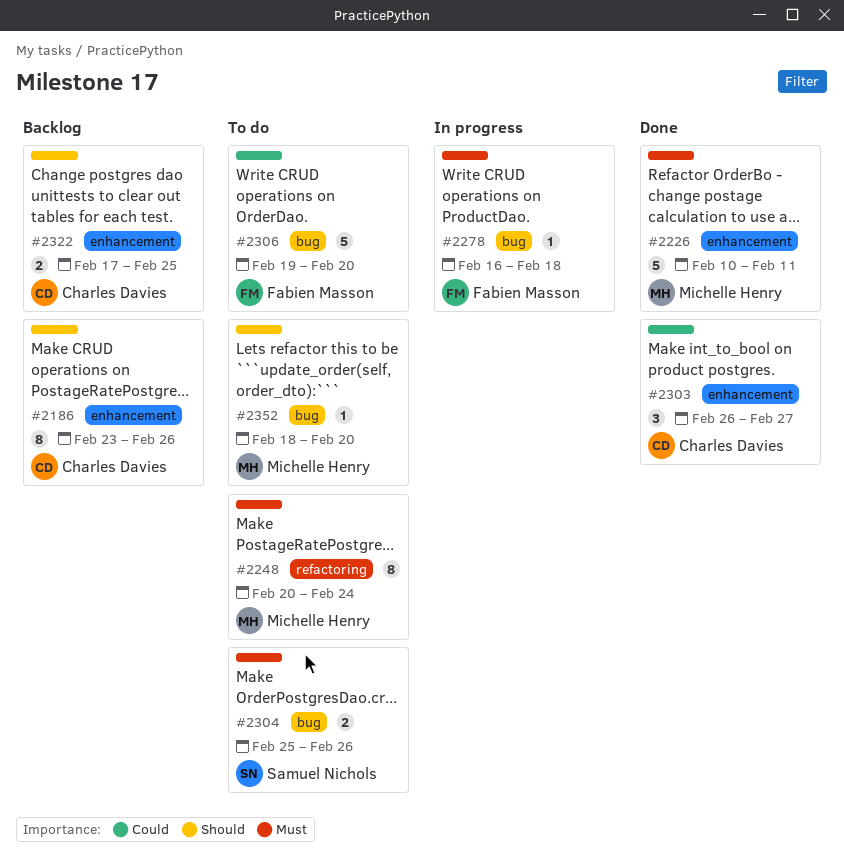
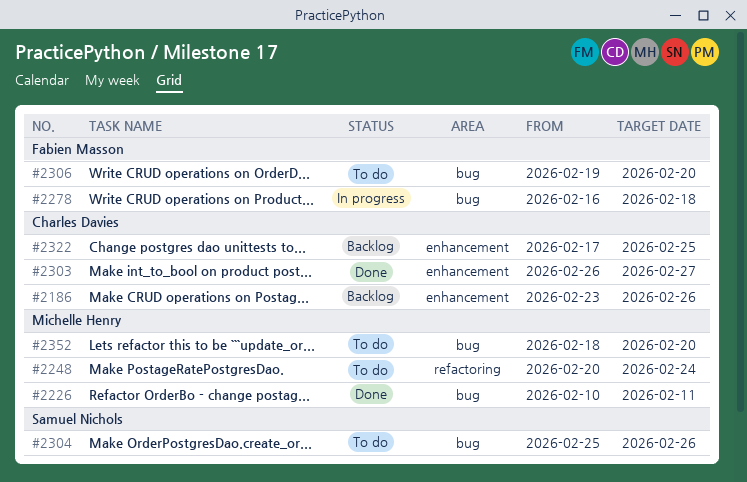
#2226, label: enhancement -> bug

